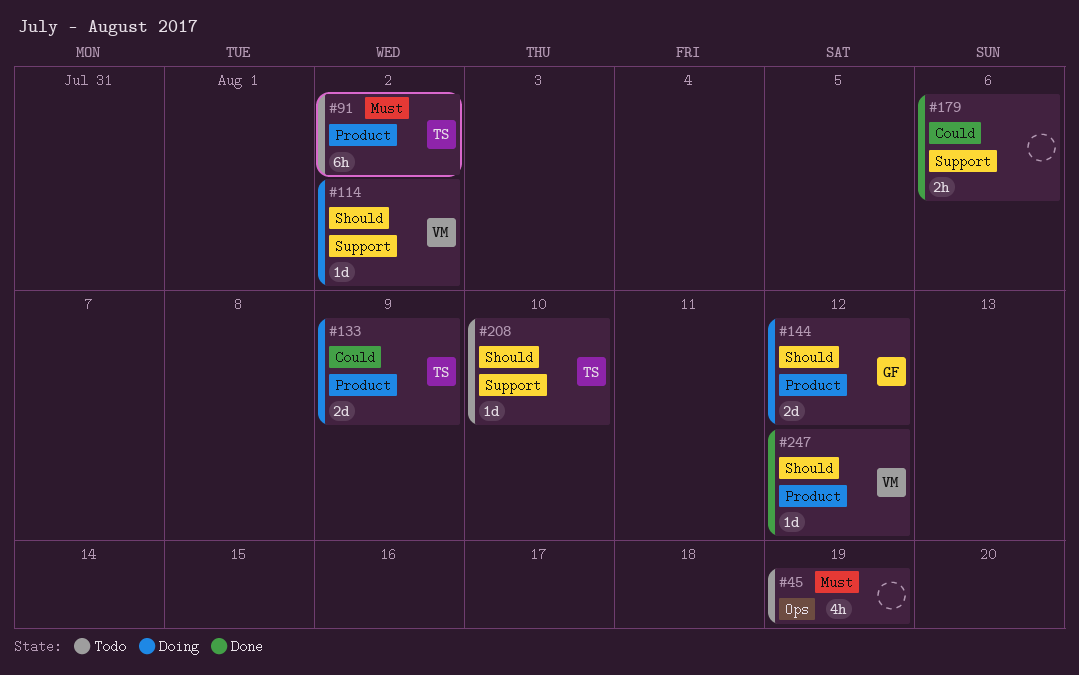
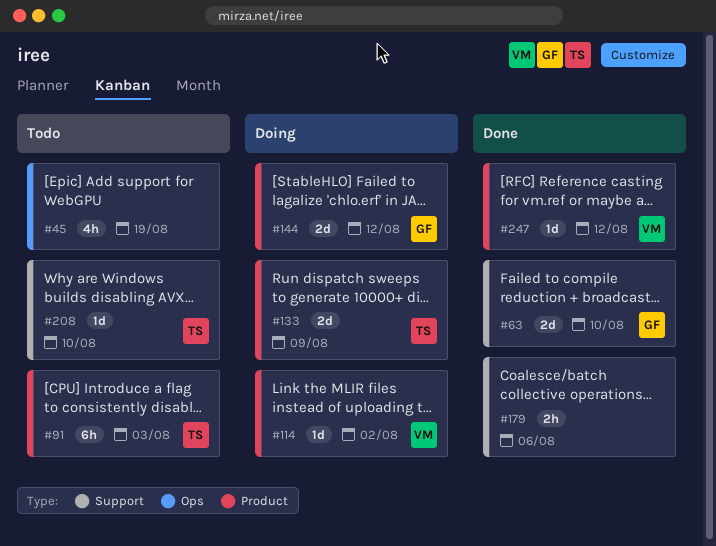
#63: none -> present
#91, due: Aug 2 -> Aug 3
#114, label: Support -> Product

